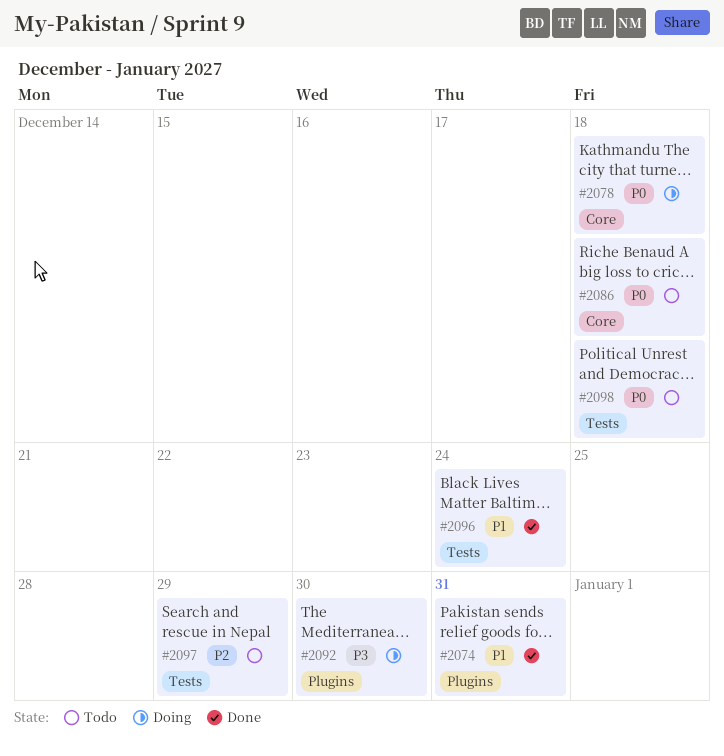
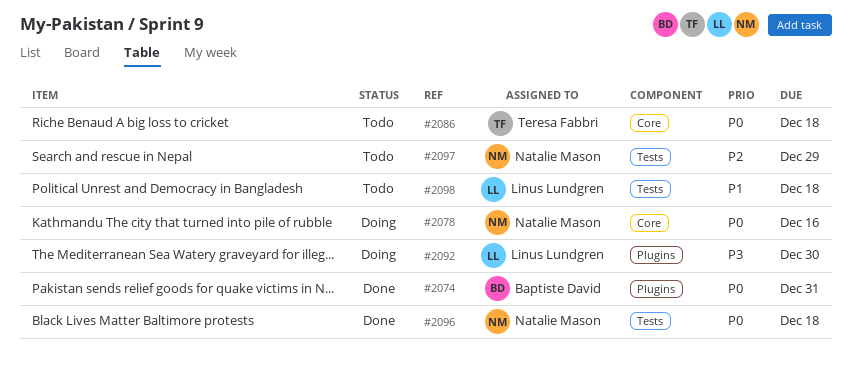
#2074, priority: P1 -> P0
#2078, due: Dec 18 -> Dec 16
#2096, priority: P1 -> P0
#2096, due: Dec 24 -> Dec 18
#2098, priority: P0 -> P1

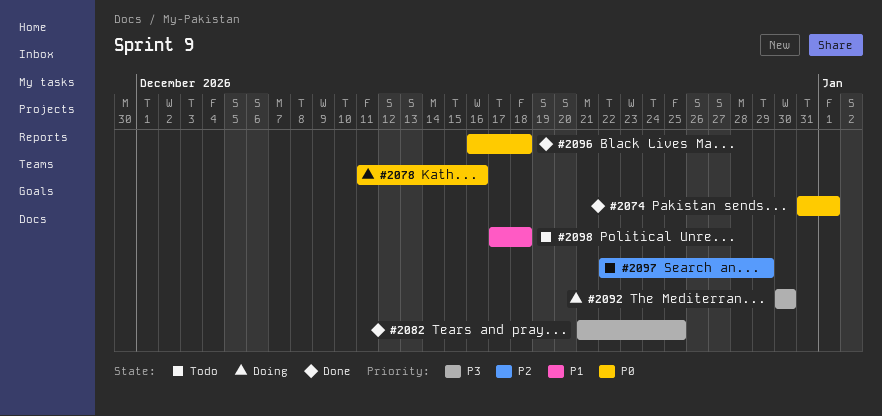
#2074, due: Dec 31 -> Jan 1
#2082: none -> present
#2086: present -> none

